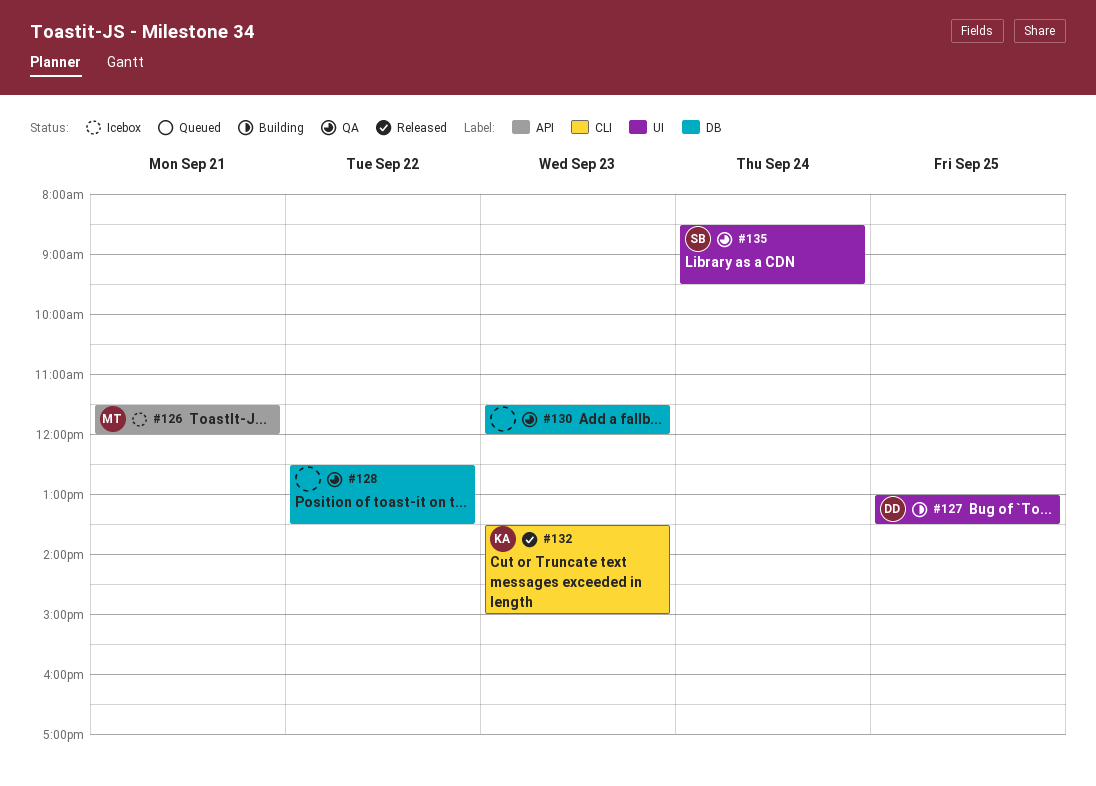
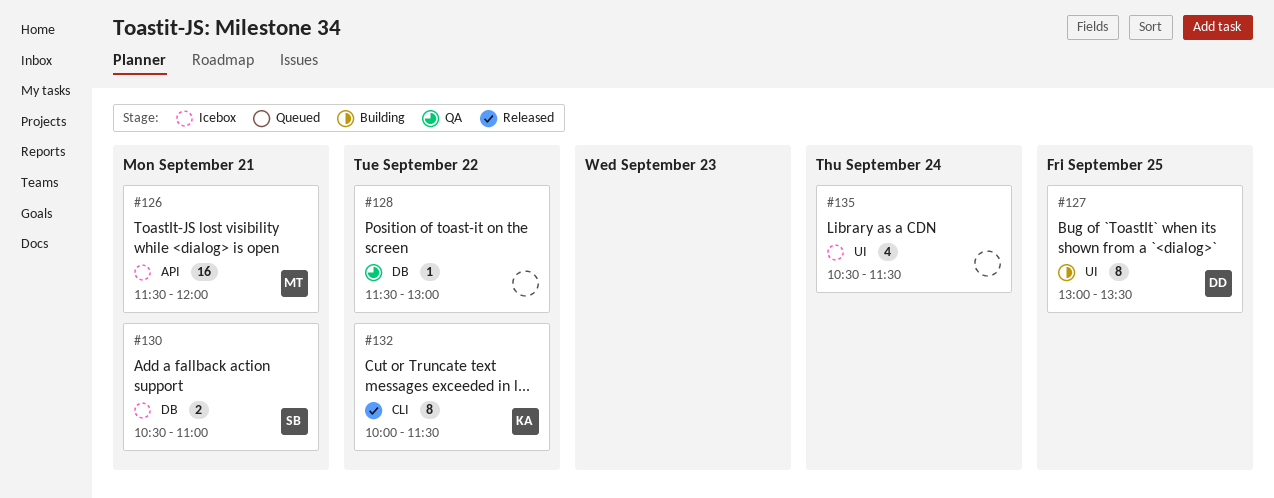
#128, begins: 12:30 -> 11:30
#128, ends: 13:30 -> 13:00
#130, status: QA -> Icebox
#130, owner: none -> SB
#130, day: Sep 23 -> Sep 21
#130, begins: 11:30 -> 10:30
#130, ends: 12:00 -> 11:00
#132, day: Sep 23 -> Sep 22
#132, begins: 13:30 -> 10:00
#132, ends: 15:00 -> 11:30
#135, status: QA -> Icebox
#135, owner: SB -> none
#135, begins: 08:30 -> 10:30
#135, ends: 09:30 -> 11:30

